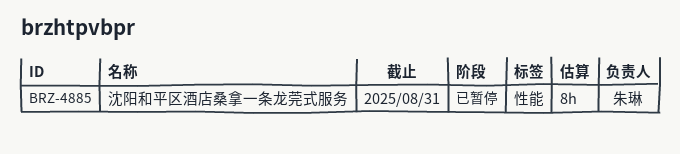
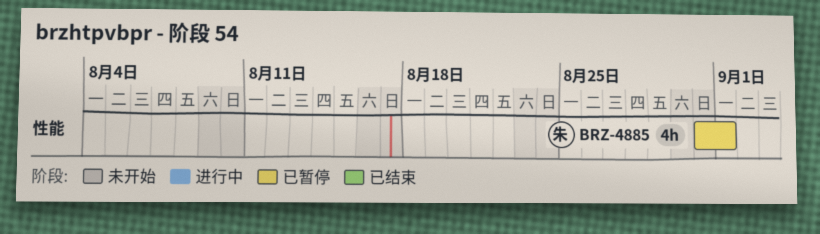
BRZ-4885, estimate: 8h -> 4h
BRZ-4885, due: Aug 31 -> Sep 1

